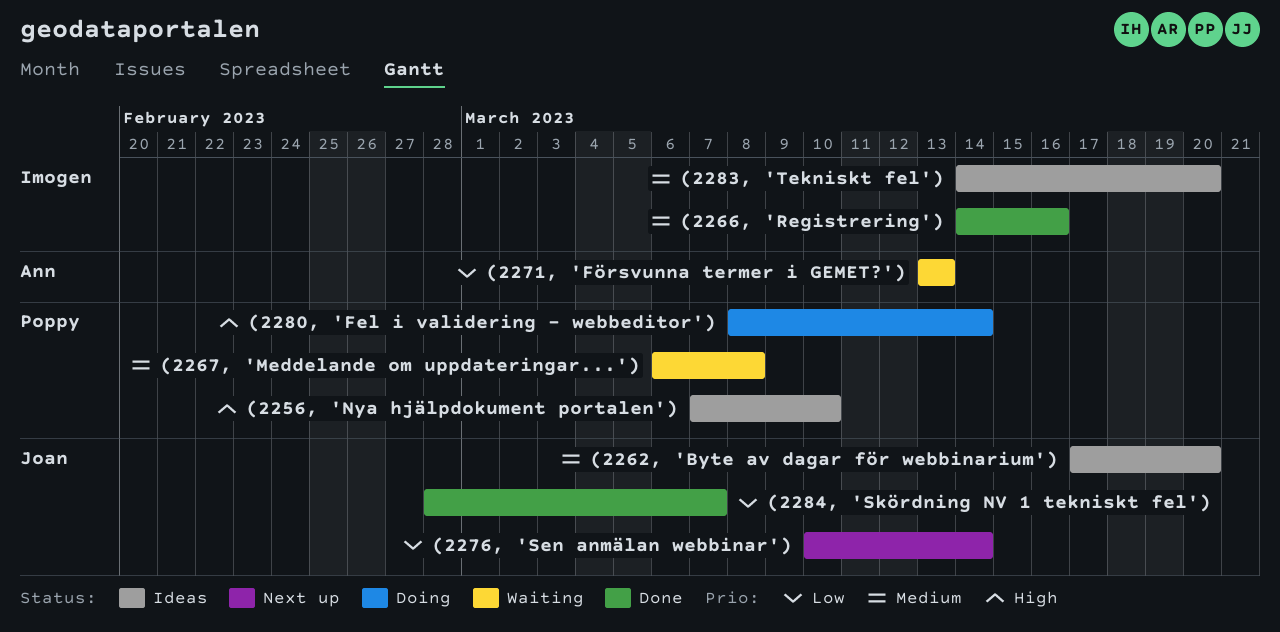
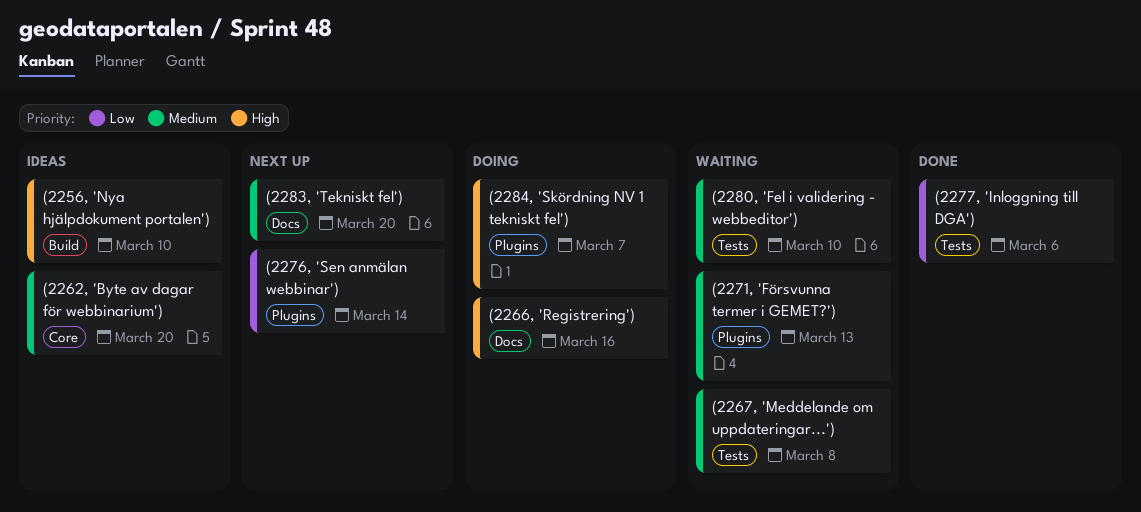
(2266, 'Registrering'), status: Done -> Doing
(2266, 'Registrering'), priority: Medium -> High
(2271, 'Försvunna termer i GEMET?'), priority: Low -> Medium
(2277, 'Inloggning till DGA'): none -> present
(2280, 'Fel i validering - webbeditor'), status: Doing -> Waiting
(2280, 'Fel i validering - webbeditor'), priority: High -> Medium
(2280, 'Fel i validering - webbeditor'), due: Mar 14 -> Mar 10
(2283, 'Tekniskt fel'), status: Ideas -> Next up
(2284, 'Skördning NV 1 tekniskt fel'), status: Done -> Doing
(2284, 'Skördning NV 1 tekniskt fel'), priority: Low -> High

